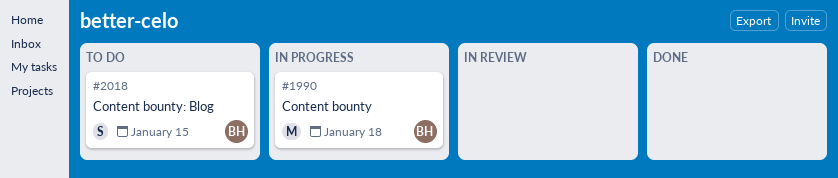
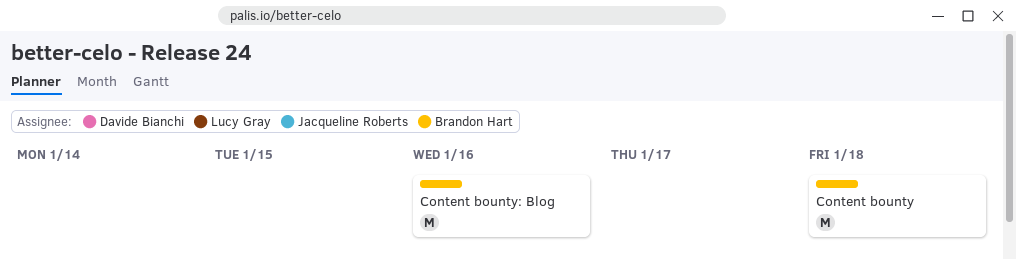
Content bounty: Blog, estimate: S -> M
Content bounty: Blog, due: Jan 15 -> Jan 16

